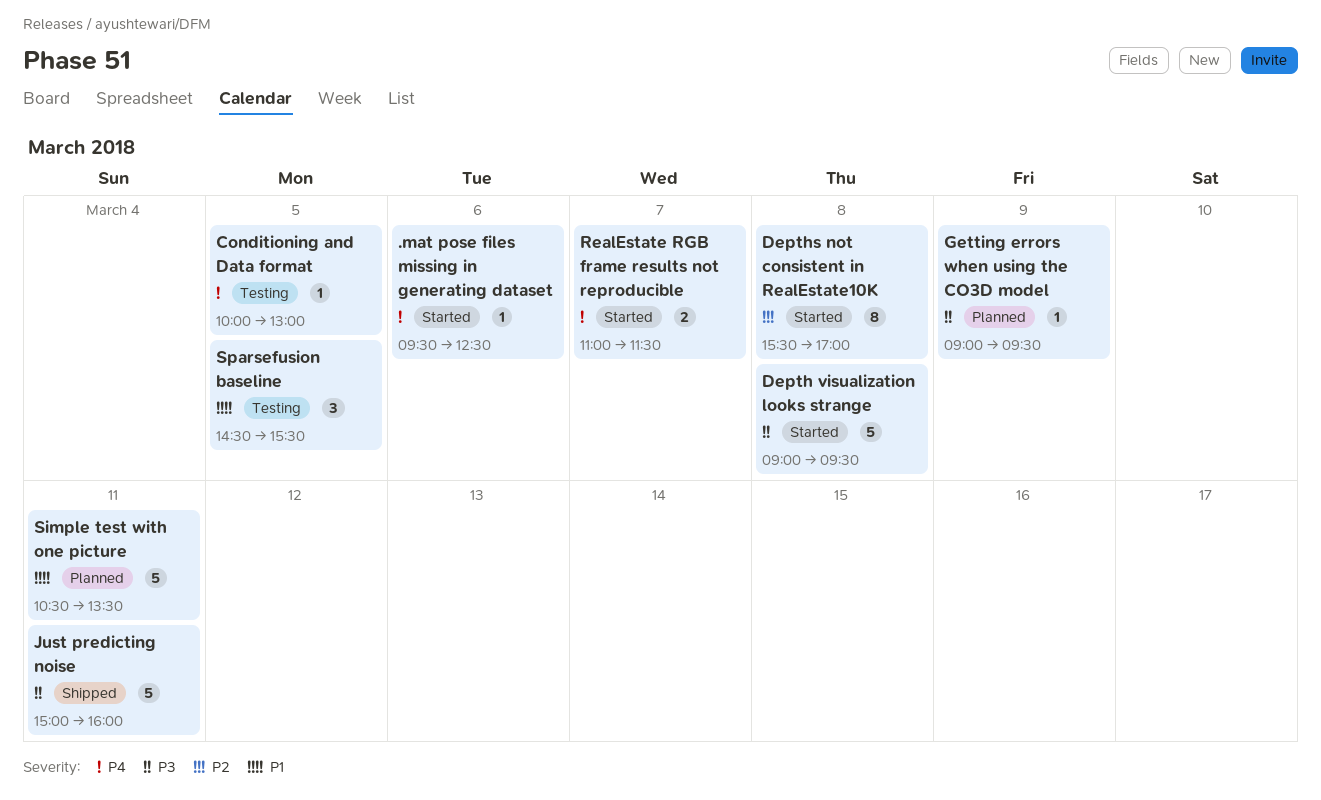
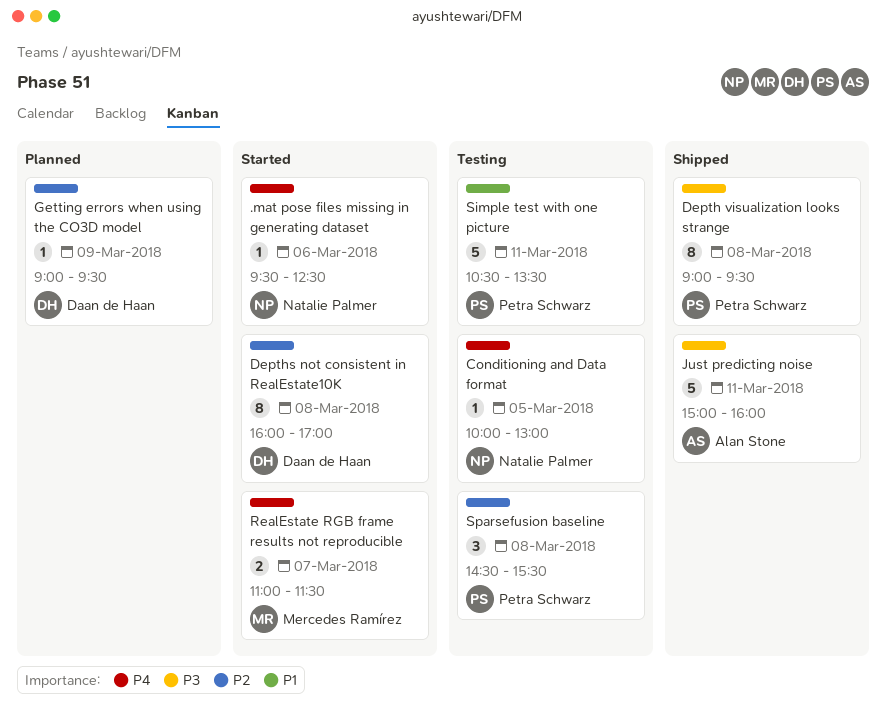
Depth visualization looks strange, status: Started -> Shipped
Depth visualization looks strange, estimate: 5 -> 8
Depths not consistent in RealEstate10K, begins: 15:30 -> 16:00
Getting errors when using the CO3D model, priority: P3 -> P2
Simple test with one picture, status: Planned -> Testing
Sparsefusion baseline, priority: P1 -> P2
Sparsefusion baseline, day: Mar 5 -> Mar 8

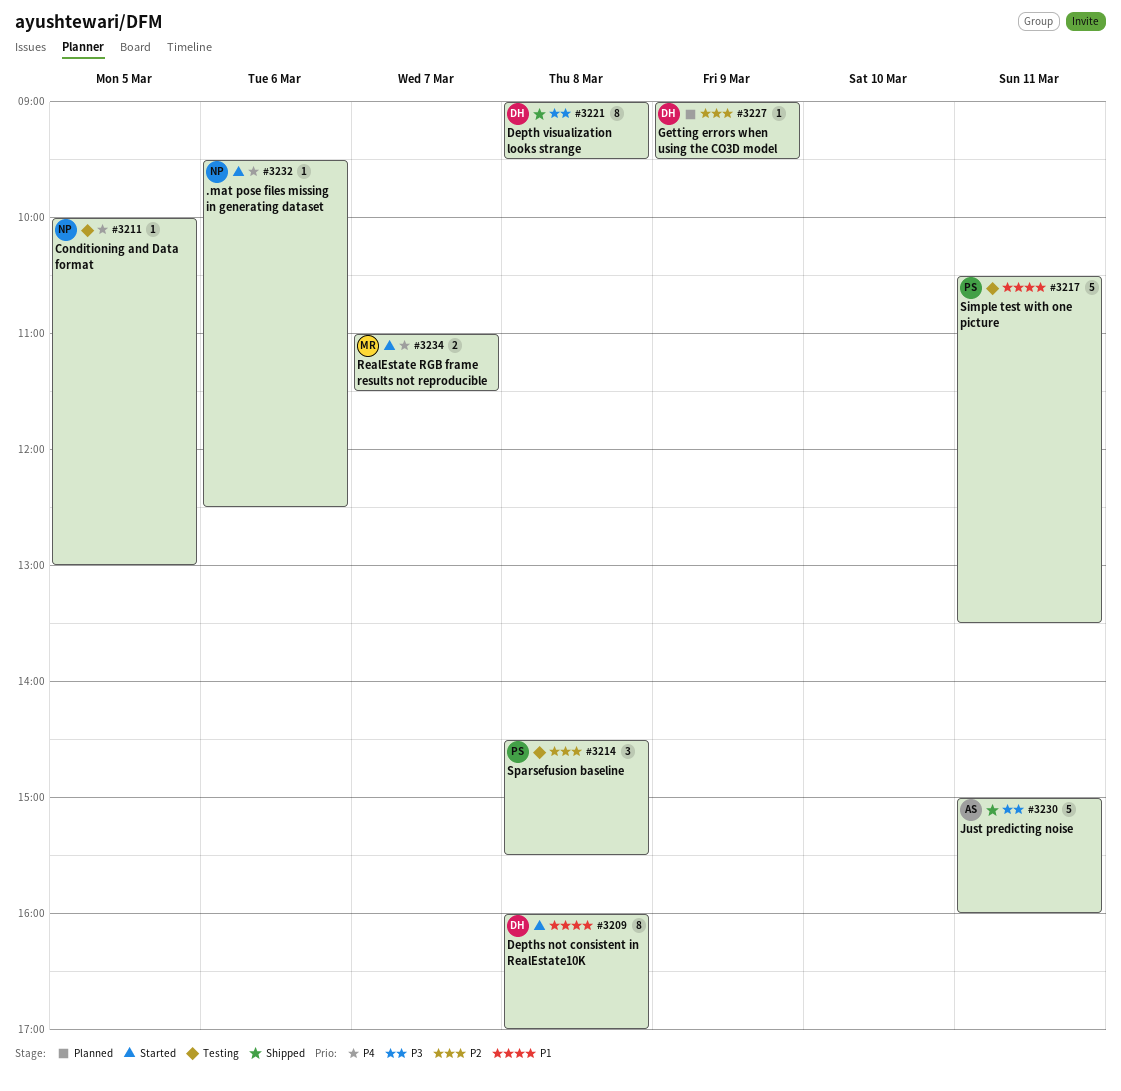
Depth visualization looks strange, owner: Petra Schwarz -> Daan de Haan
Depths not consistent in RealEstate10K, priority: P2 -> P1

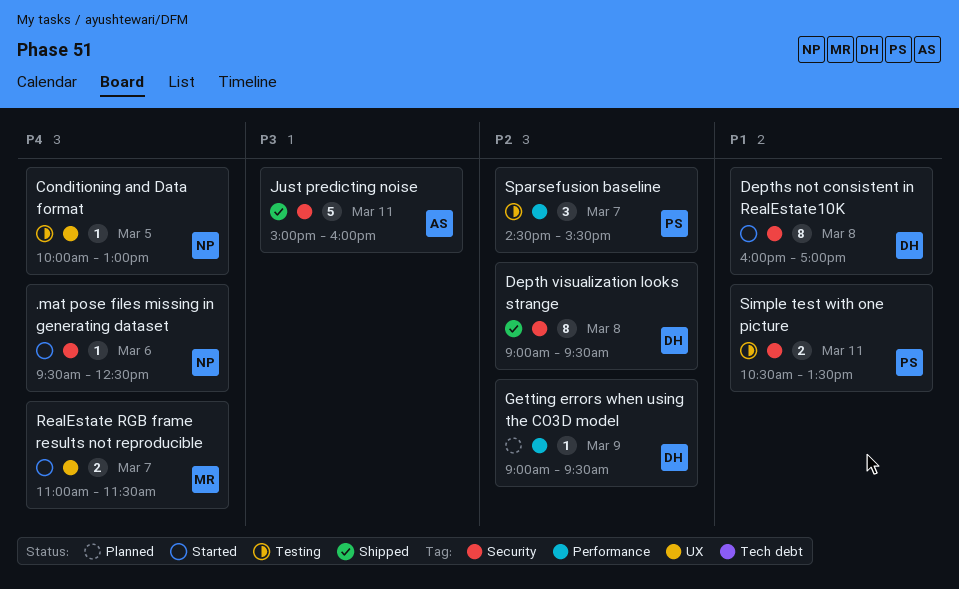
Depth visualization looks strange, priority: P3 -> P2
Simple test with one picture, estimate: 5 -> 2
Sparsefusion baseline, day: Mar 8 -> Mar 7

